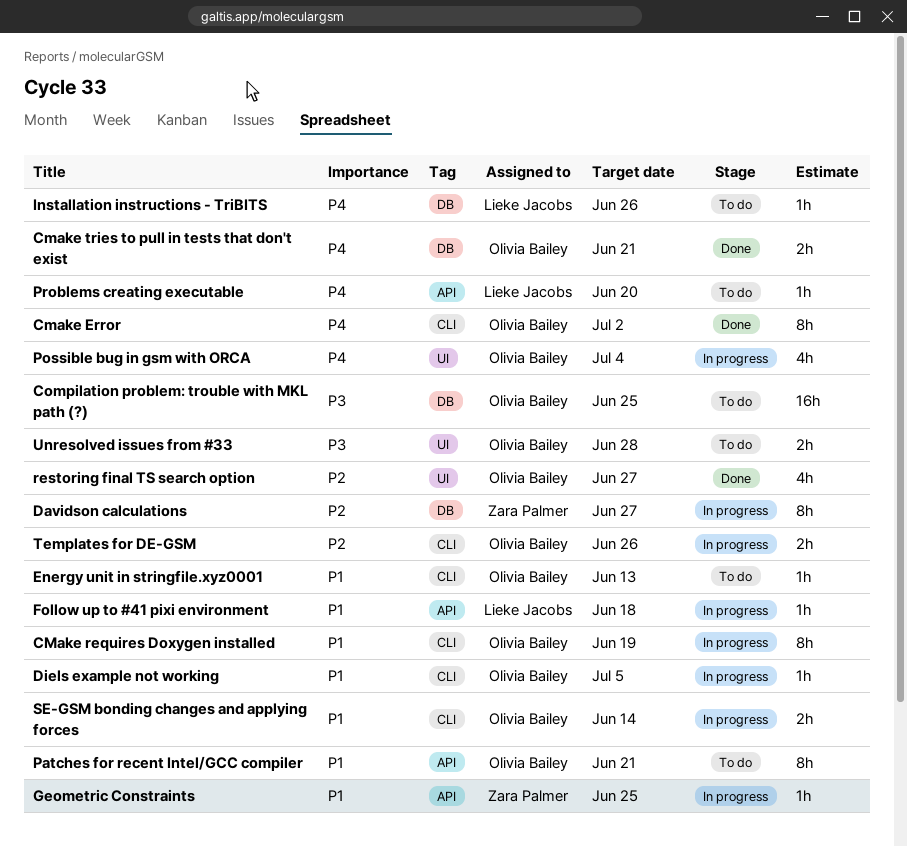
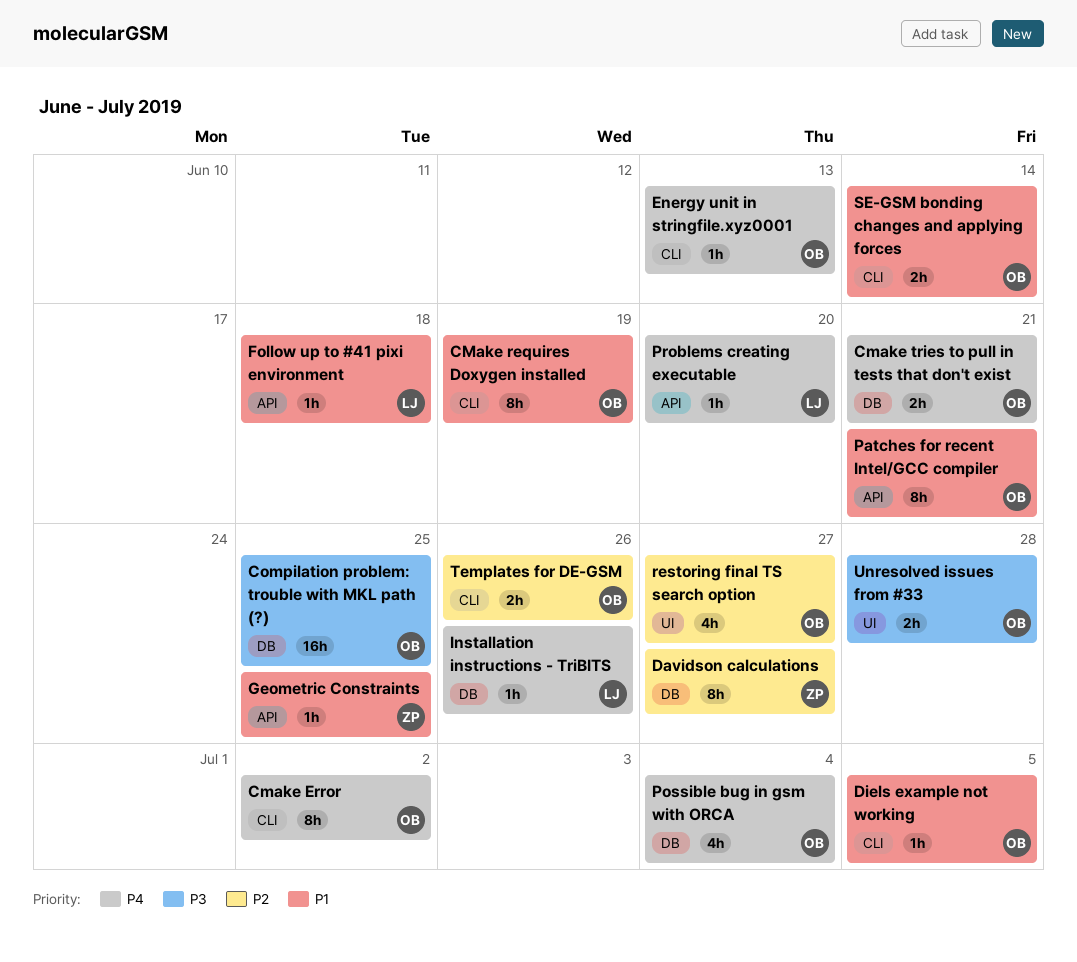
Energy unit in stringfile.xyz0001, priority: P1 -> P4
Possible bug in gsm with ORCA, label: UI -> DB

